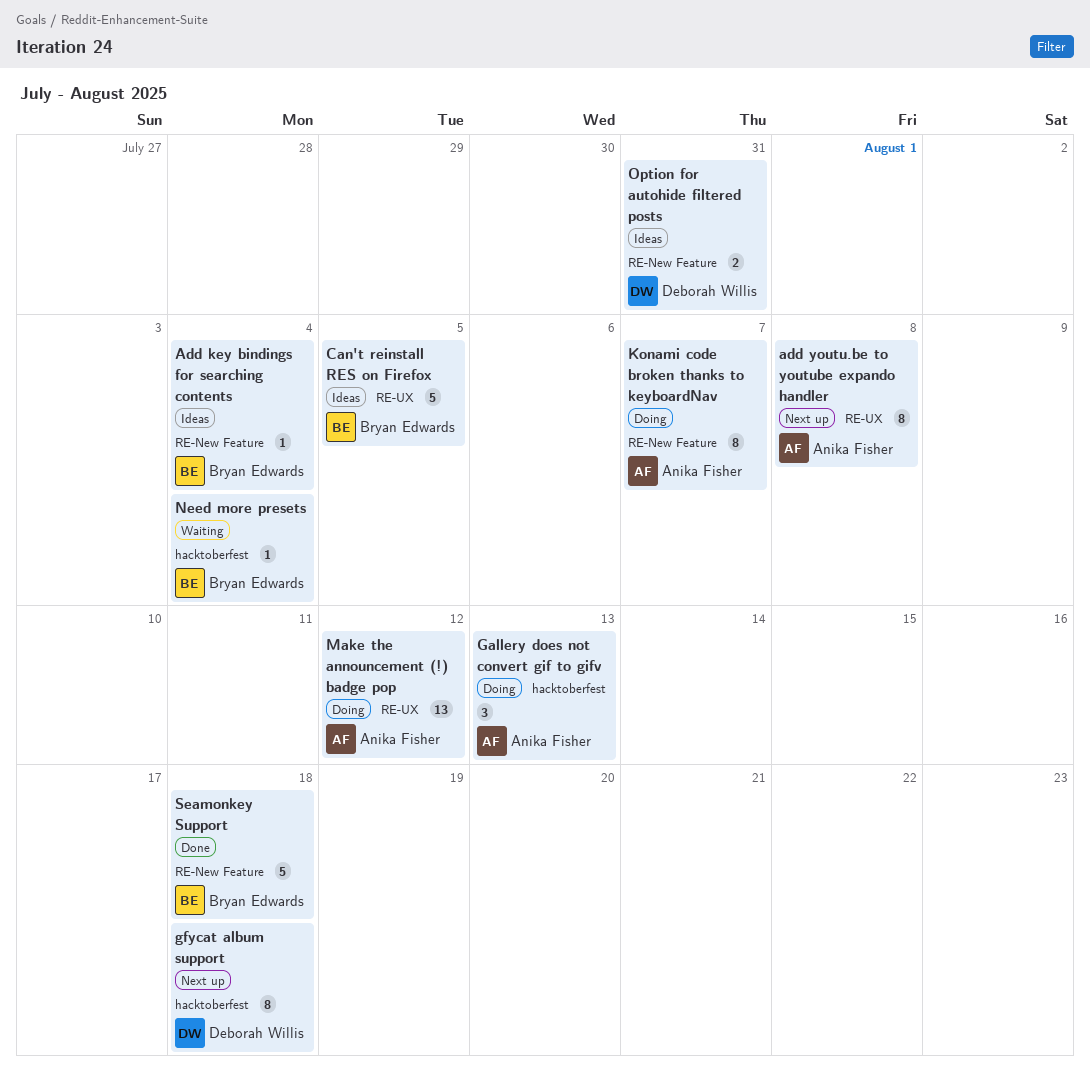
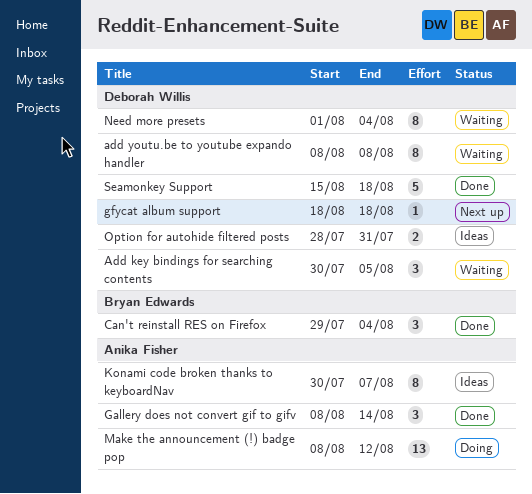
Add key bindings for searching contents, status: Ideas -> Waiting
Add key bindings for searching contents, owner: Bryan Edwards -> Deborah Willis
Add key bindings for searching contents, estimate: 1 -> 3
Add key bindings for searching contents, due: Aug 4 -> Aug 5
add youtu.be to youtube expando handler, status: Next up -> Waiting
add youtu.be to youtube expando handler, owner: Anika Fisher -> Deborah Willis
Can't reinstall RES on Firefox, status: Ideas -> Done
Can't reinstall RES on Firefox, estimate: 5 -> 3
Can't reinstall RES on Firefox, due: Aug 5 -> Aug 4
Gallery does not convert gif to gifv, status: Doing -> Done
Gallery does not convert gif to gifv, due: Aug 13 -> Aug 14
gfycat album support, estimate: 8 -> 1
Konami code broken thanks to keyboardNav, status: Doing -> Ideas
Need more presets, owner: Bryan Edwards -> Deborah Willis
Need more presets, estimate: 1 -> 8
Seamonkey Support, owner: Bryan Edwards -> Deborah Willis

